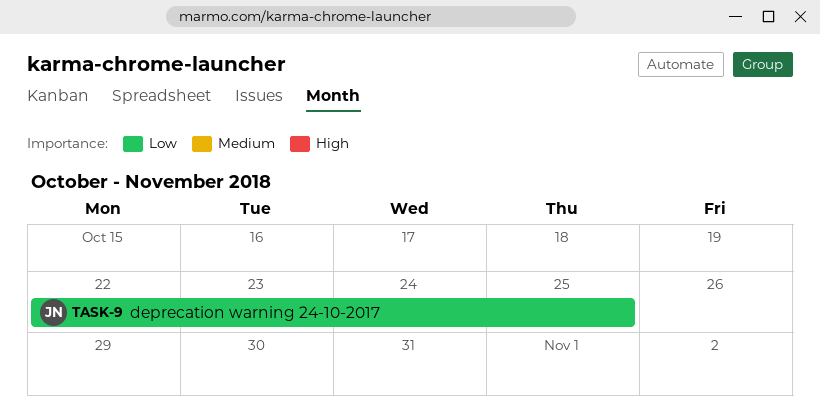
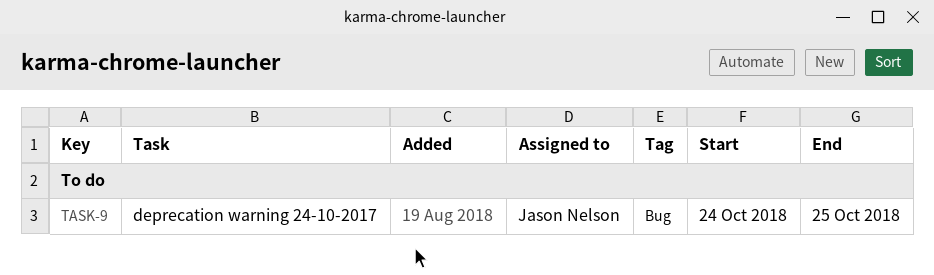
TASK-9, start: Oct 22 -> Oct 24

